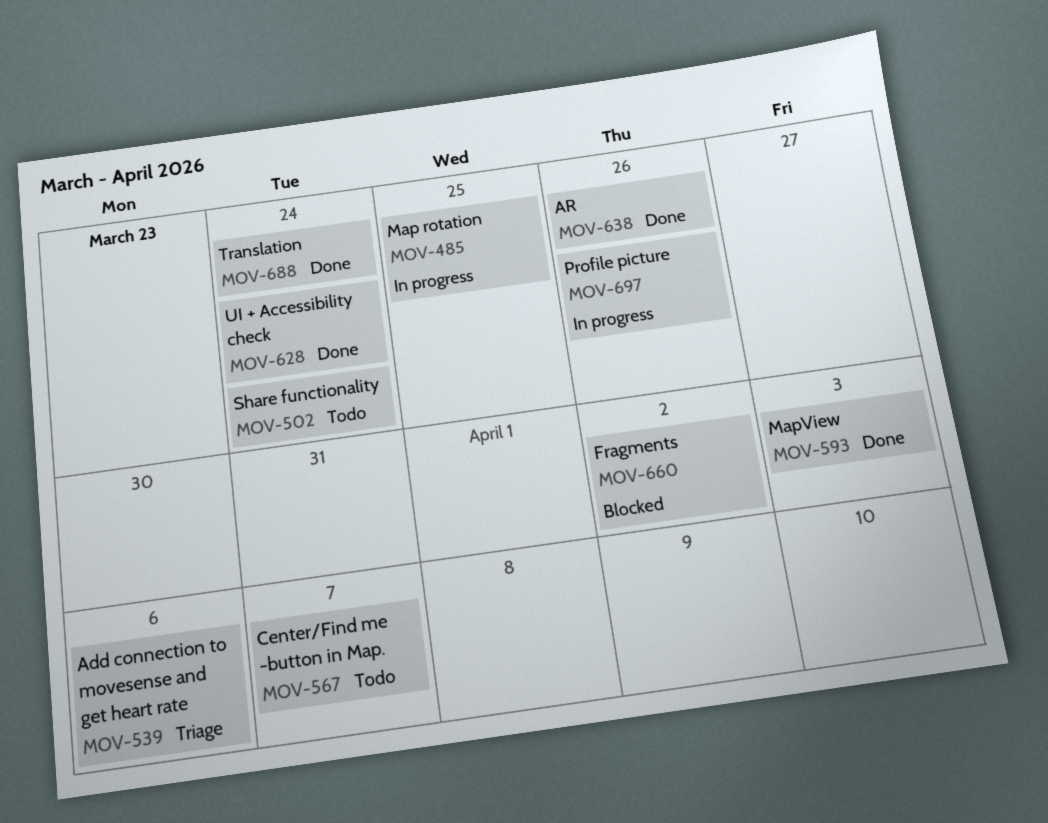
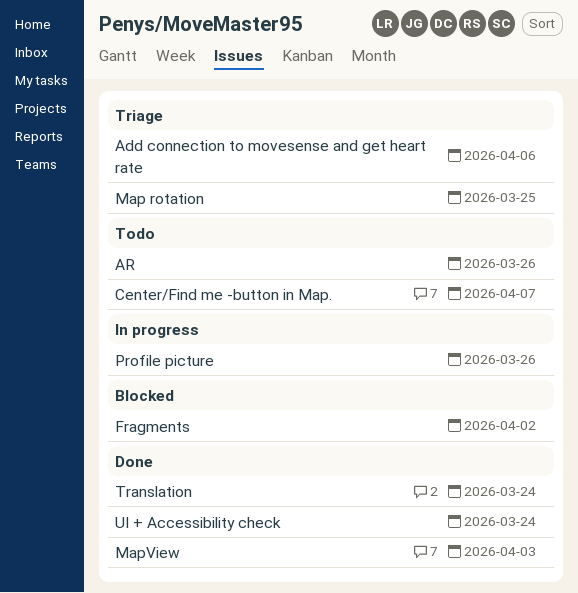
AR, status: Done -> Todo
Map rotation, status: In progress -> Triage
Share functionality: present -> none

